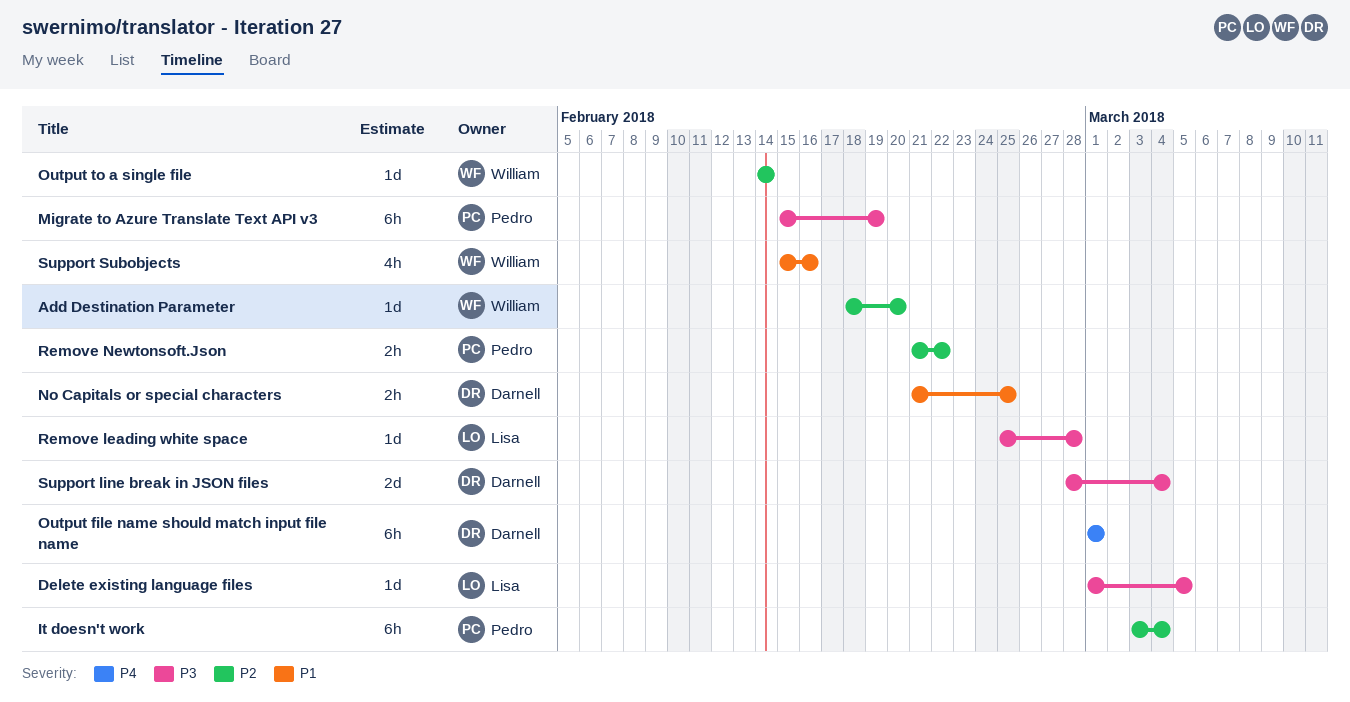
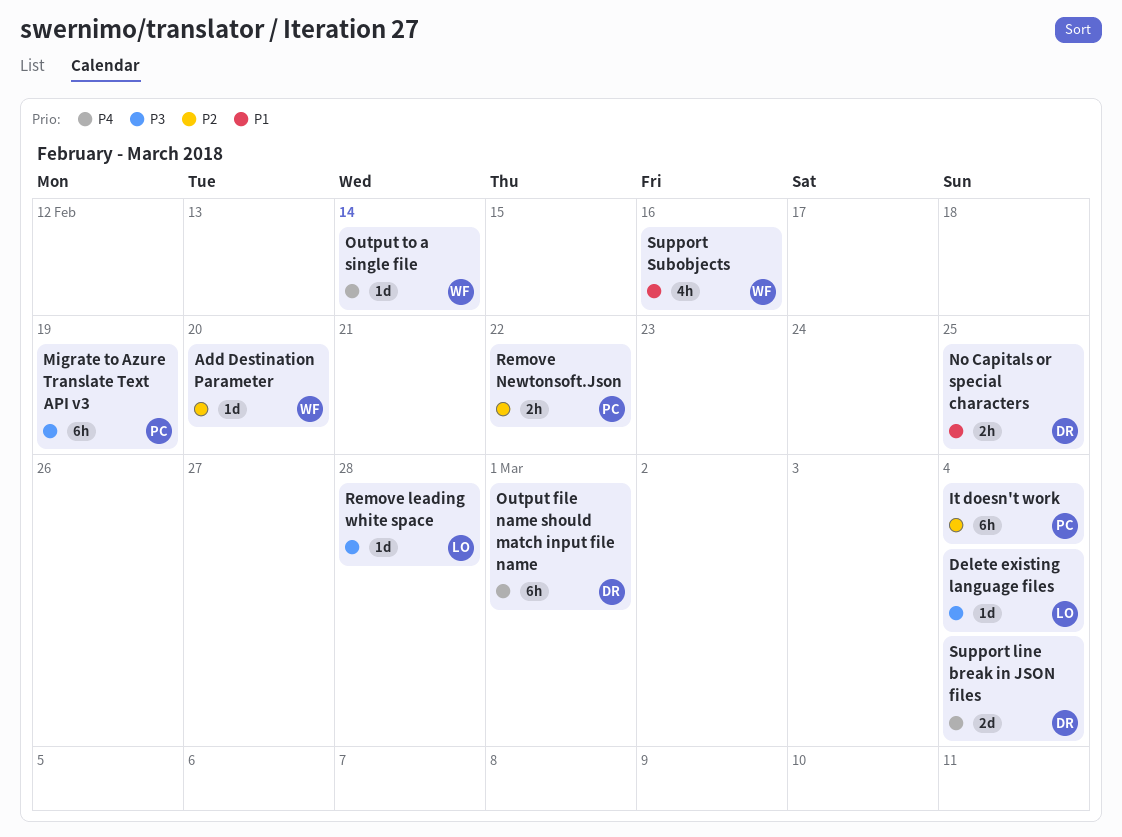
Delete existing language files, due: Mar 5 -> Mar 4
Output to a single file, priority: P2 -> P4
Support line break in JSON files, priority: P3 -> P4

